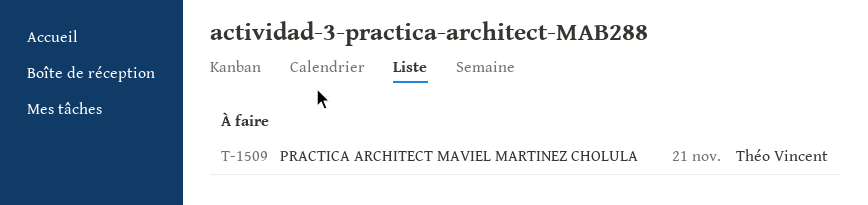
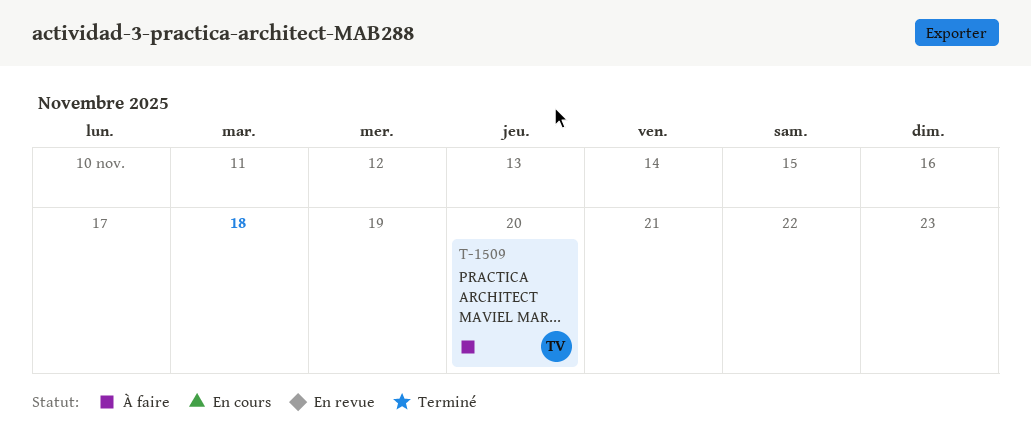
T-1509, due: Nov 21 -> Nov 20

